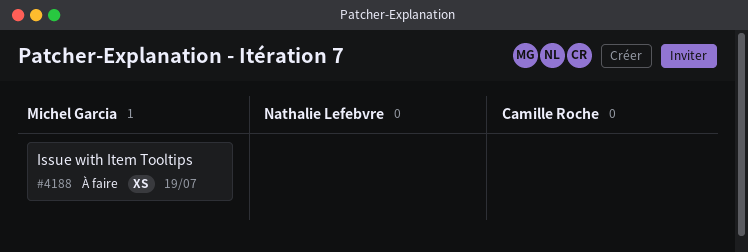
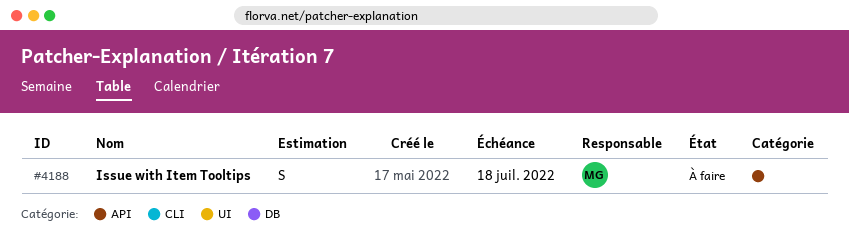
#4188, estimate: XS -> S
#4188, due: Jul 19 -> Jul 18

